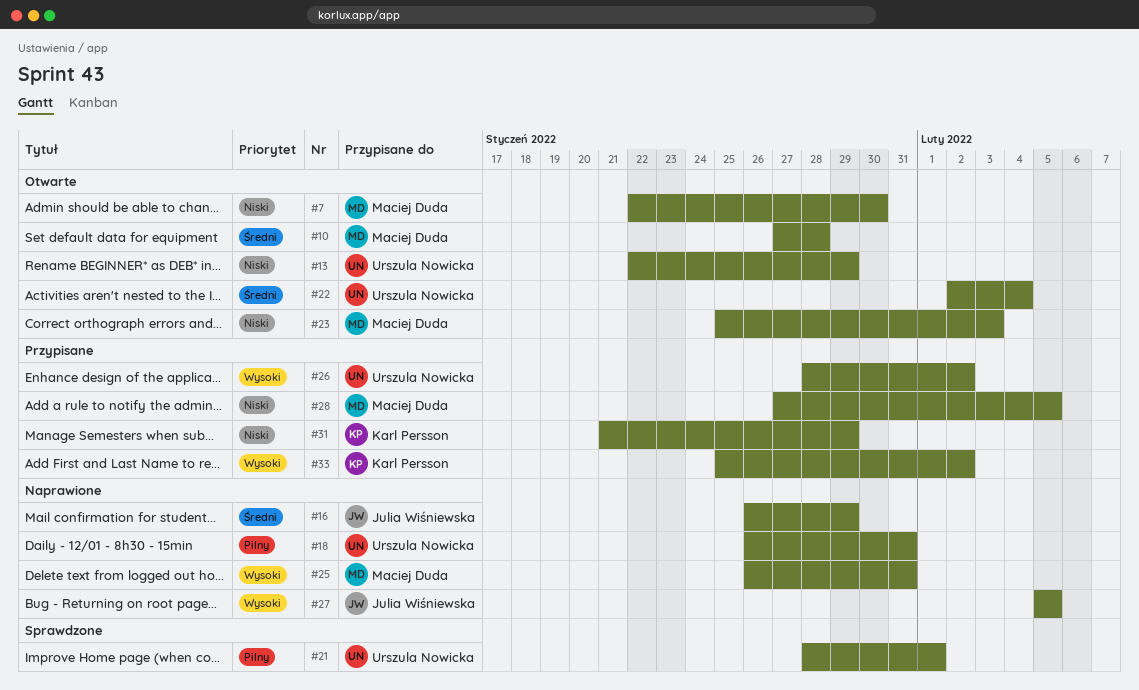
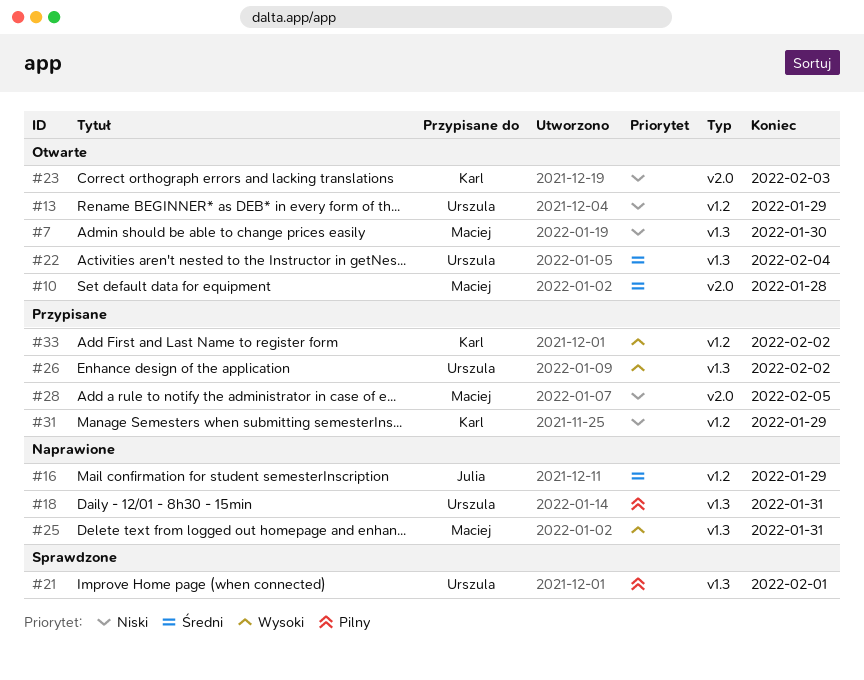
#23, owner: Maciej Duda -> Karl Persson
#27: present -> none

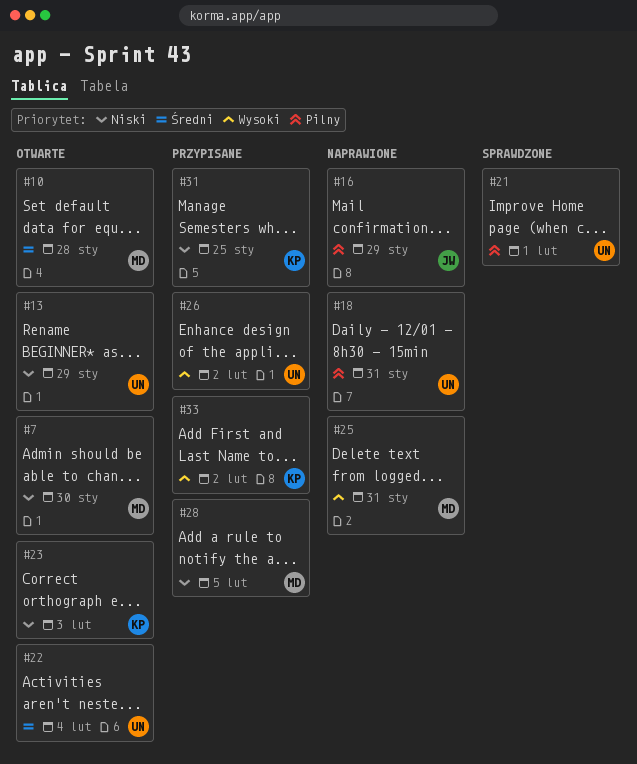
#16, priority: Średni -> Pilny
#31, due: Jan 29 -> Jan 25

